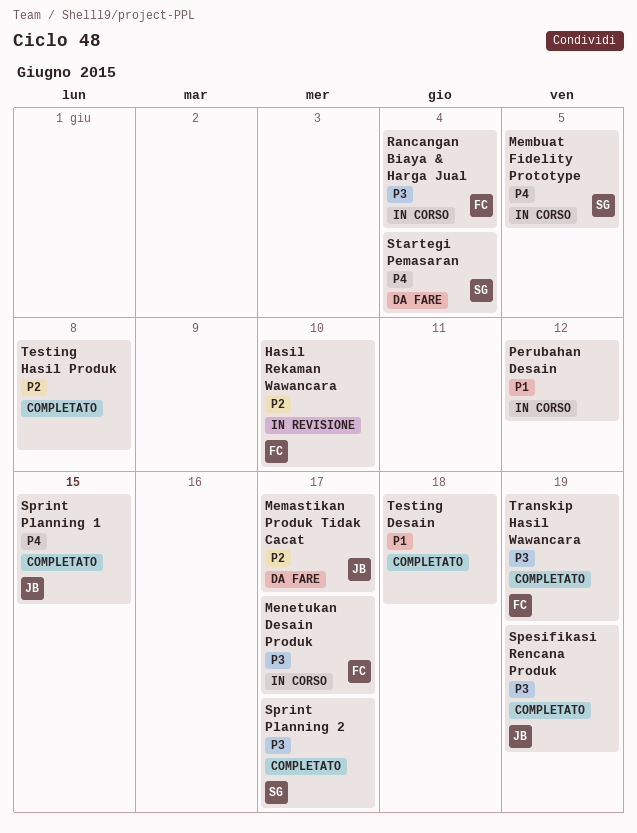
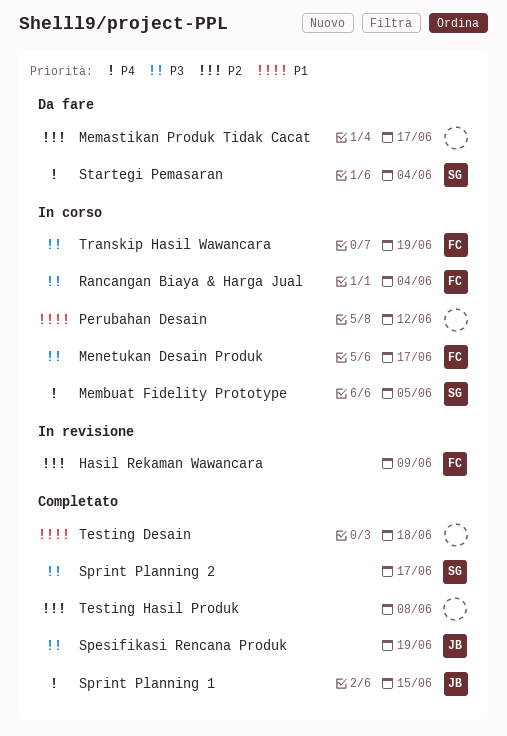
Hasil Rekaman Wawancara, due: Jun 10 -> Jun 9
Memastikan Produk Tidak Cacat, owner: JB -> none
Transkip Hasil Wawancara, status: Completato -> In corso

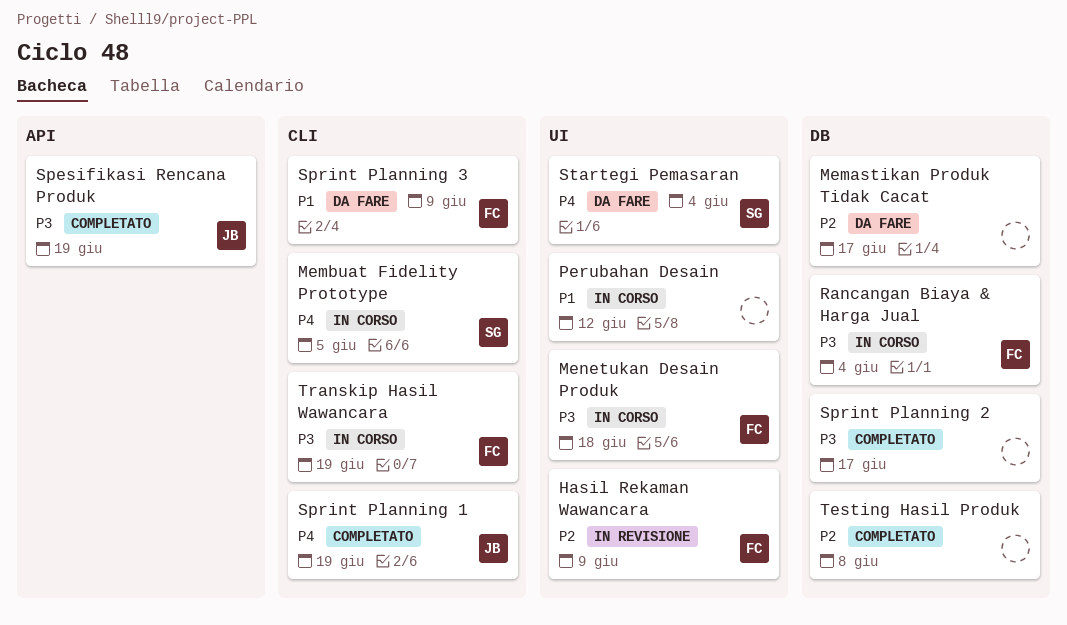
Menetukan Desain Produk, due: Jun 17 -> Jun 18
Sprint Planning 1, due: Jun 15 -> Jun 19
Sprint Planning 2, owner: SG -> none
Sprint Planning 3: none -> present
Testing Desain: present -> none

